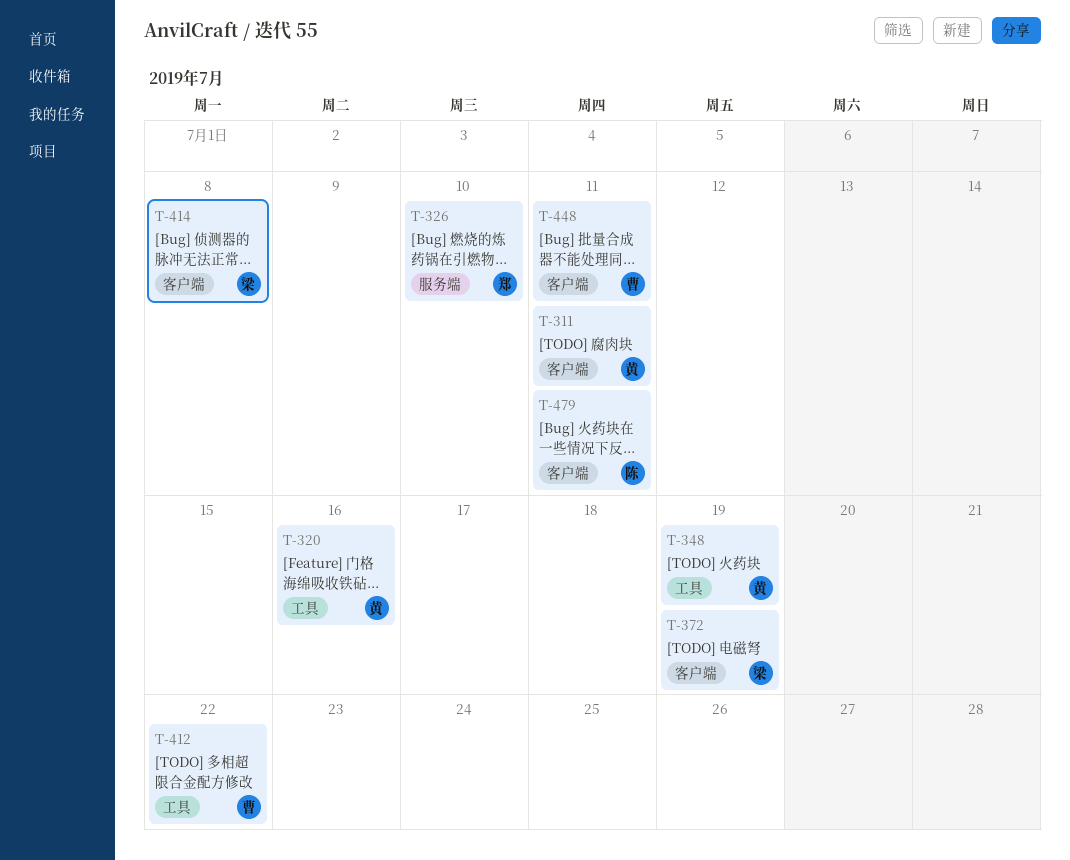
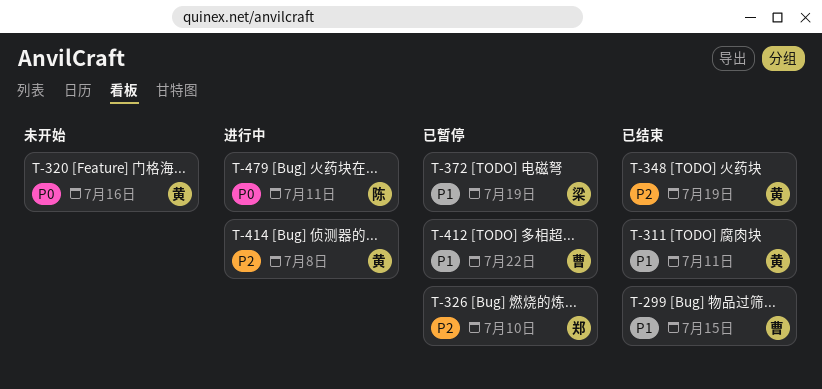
T-299: none -> present
T-414, owner: 梁 -> 黄
T-448: present -> none

